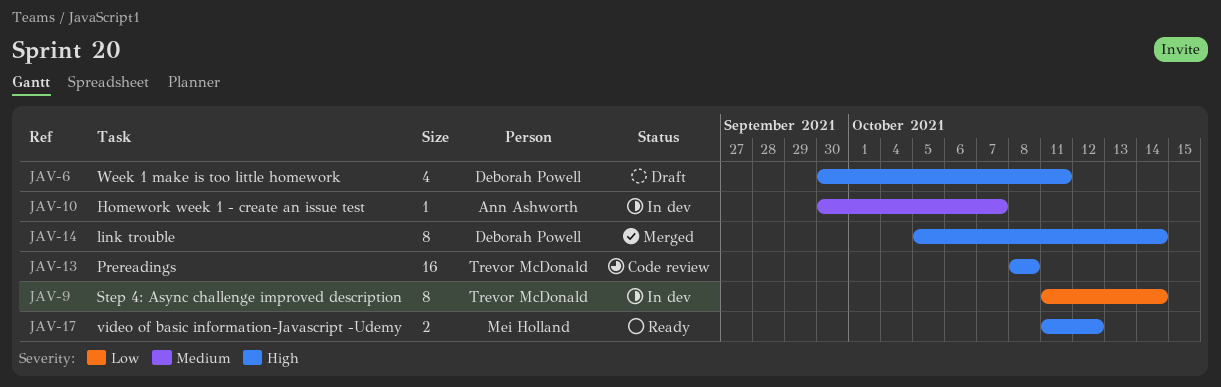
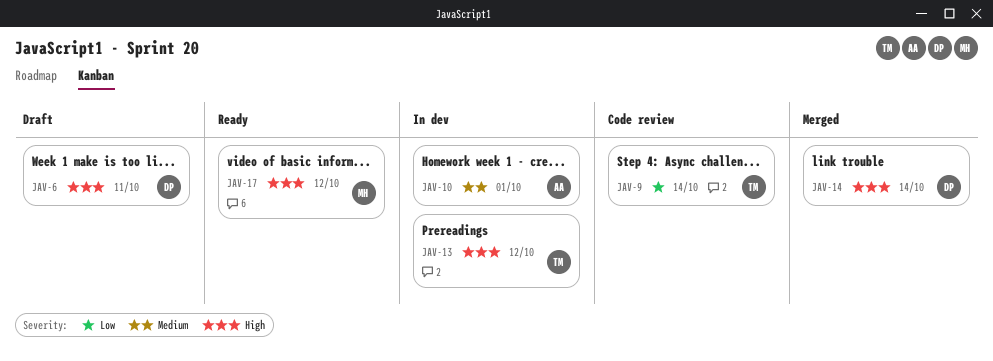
JAV-9, status: In dev -> Code review
JAV-10, due: Oct 7 -> Oct 1
JAV-13, status: Code review -> In dev
JAV-13, due: Oct 8 -> Oct 12

